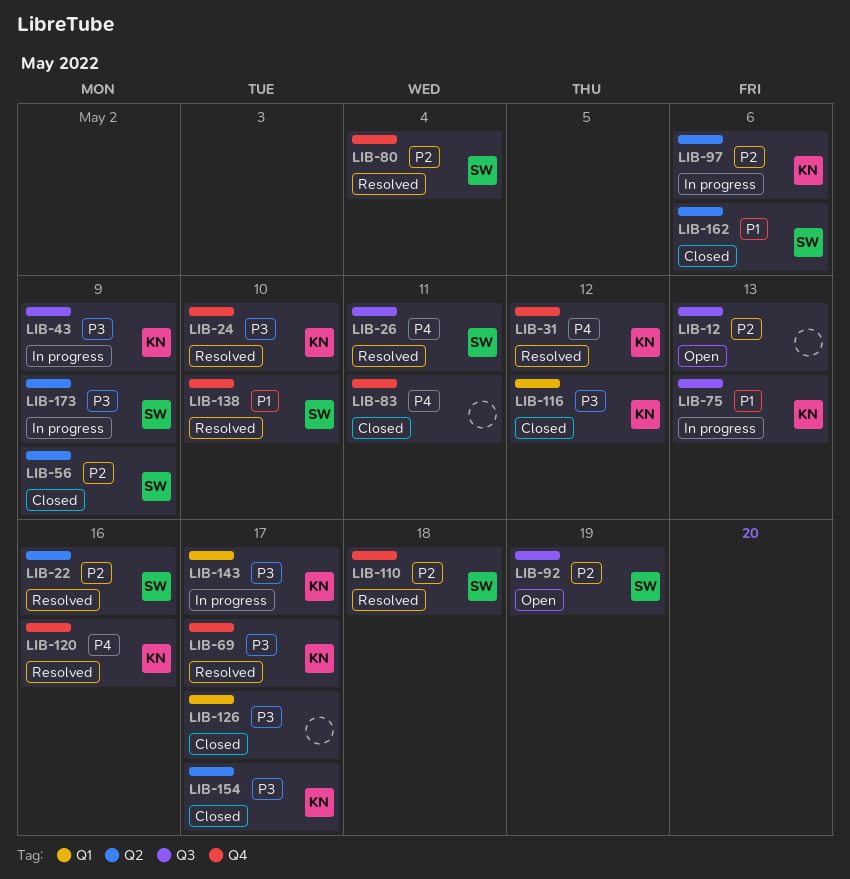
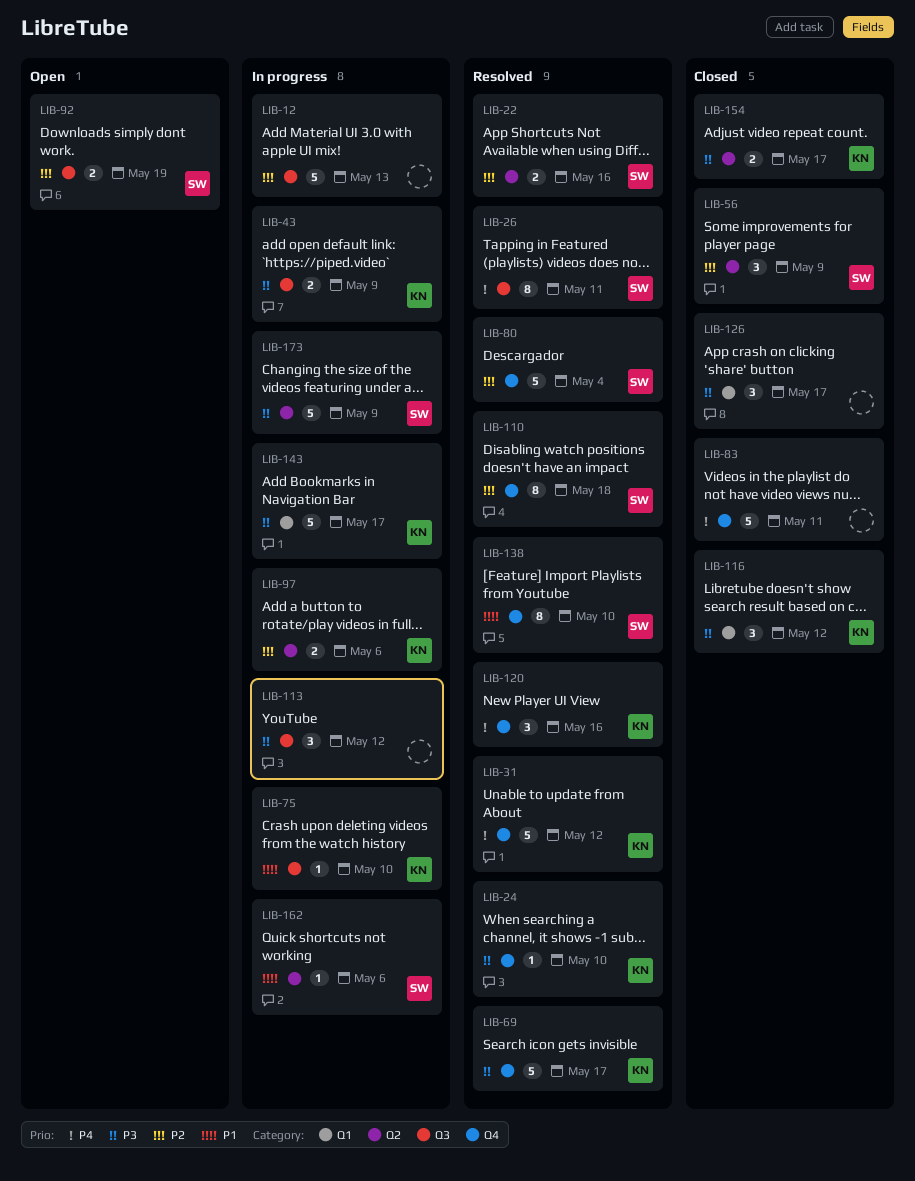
LIB-12, status: Open -> In progress
LIB-75, due: May 13 -> May 10
LIB-113: none -> present
LIB-162, status: Closed -> In progress

